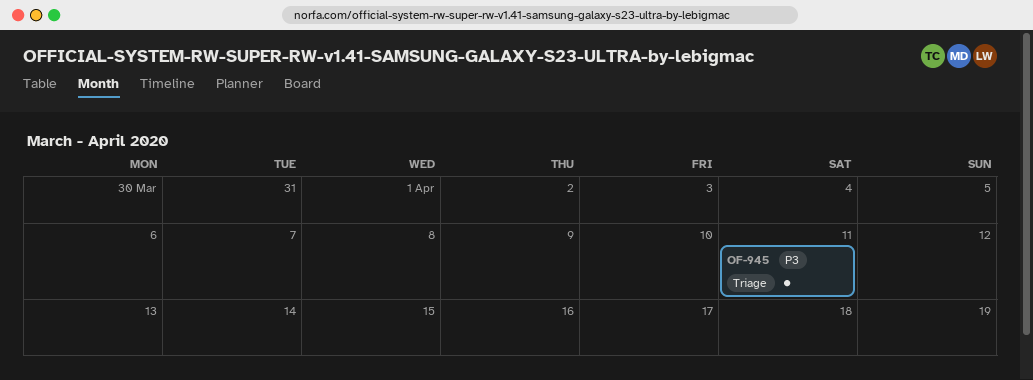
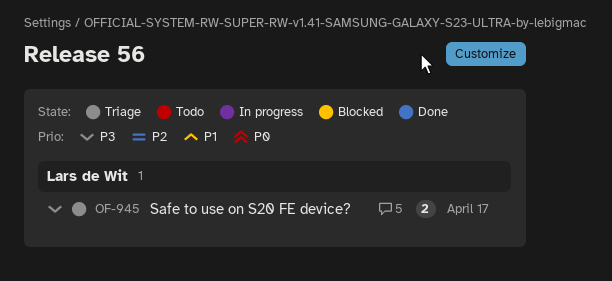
OF-945, estimate: 1 -> 2
OF-945, due: Apr 11 -> Apr 17

